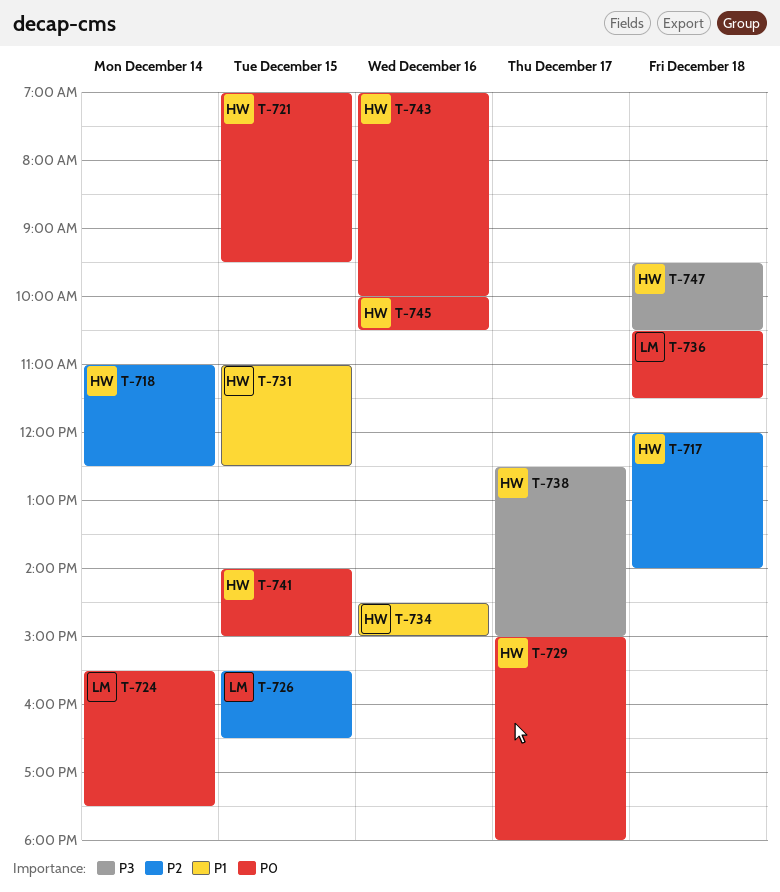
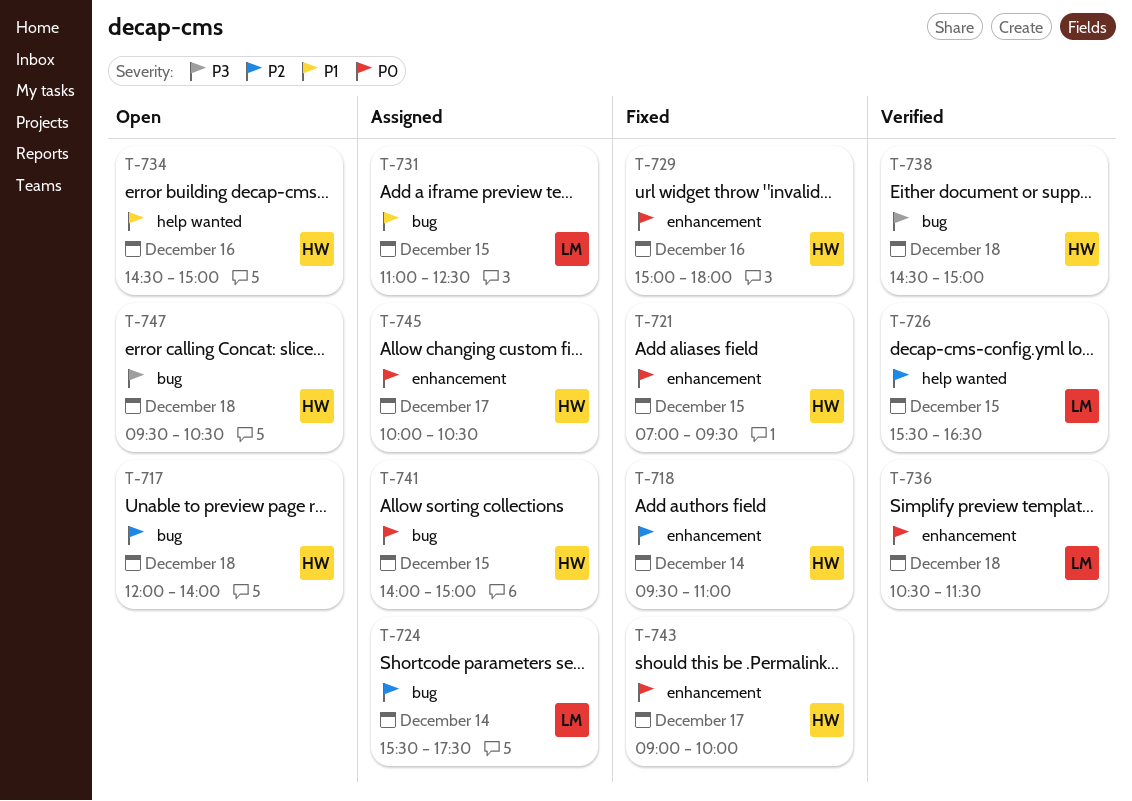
T-718, begins: 11:00 -> 09:30
T-718, ends: 12:30 -> 11:00
T-724, priority: P0 -> P2
T-729, day: Dec 17 -> Dec 16
T-731, owner: HW -> LM
T-738, day: Dec 17 -> Dec 18
T-738, begins: 12:30 -> 14:30
T-743, day: Dec 16 -> Dec 17
T-743, begins: 07:00 -> 09:00
T-745, day: Dec 16 -> Dec 17

